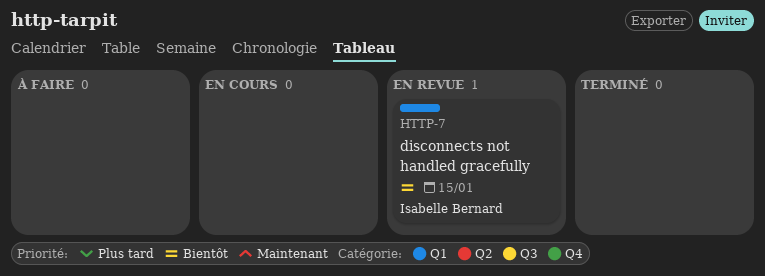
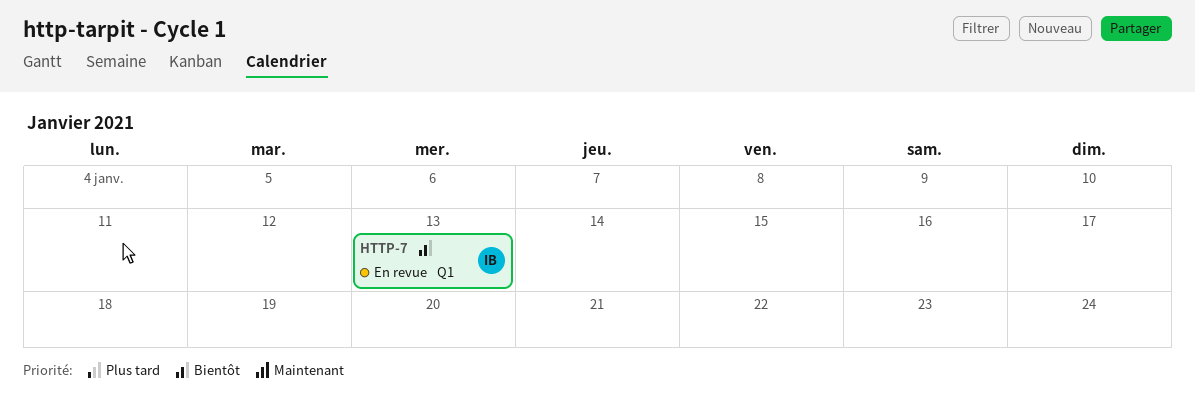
HTTP-7, due: Jan 15 -> Jan 13

